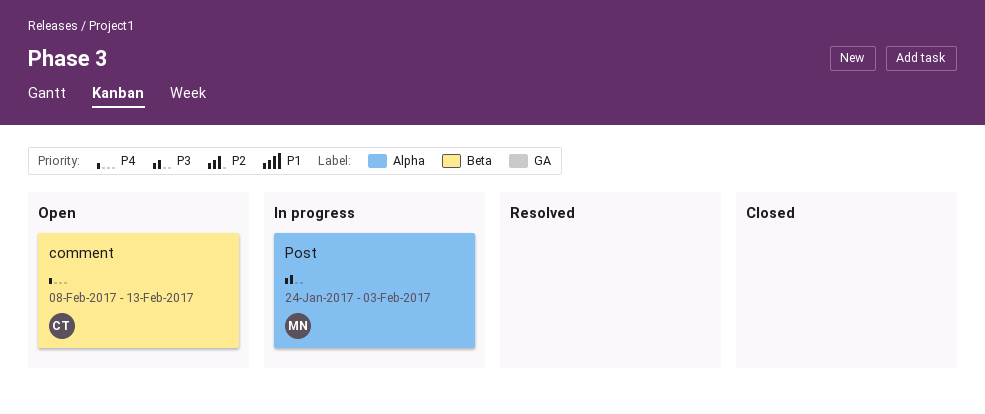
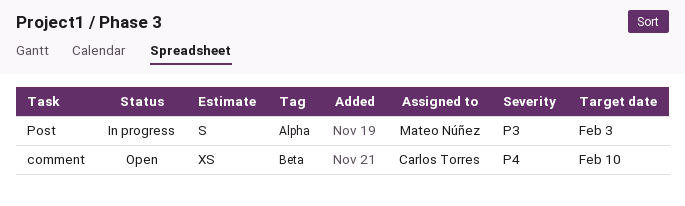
comment, due: Feb 13 -> Feb 10

